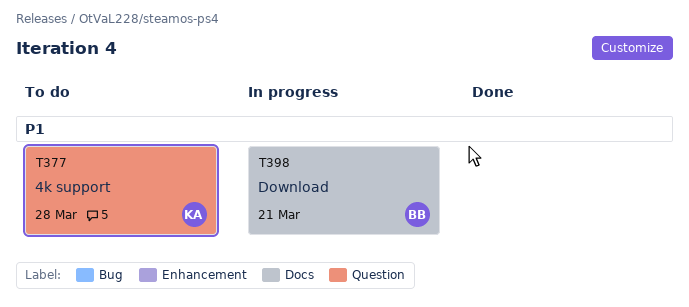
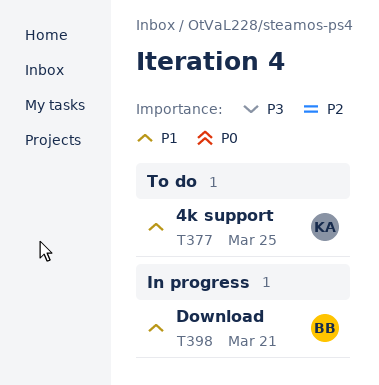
T377, due: Mar 28 -> Mar 25

